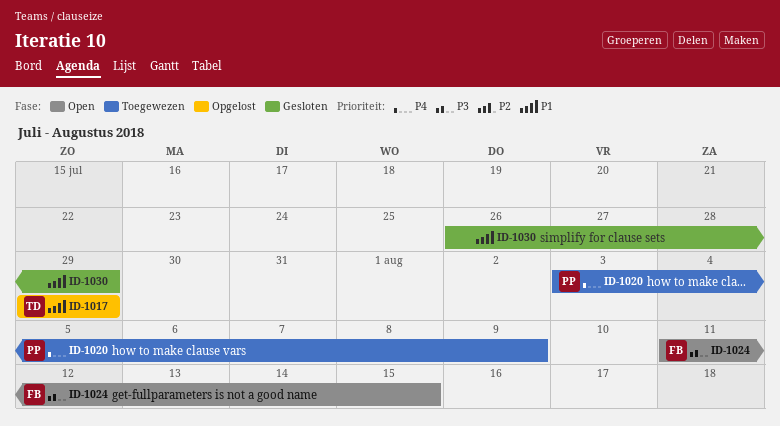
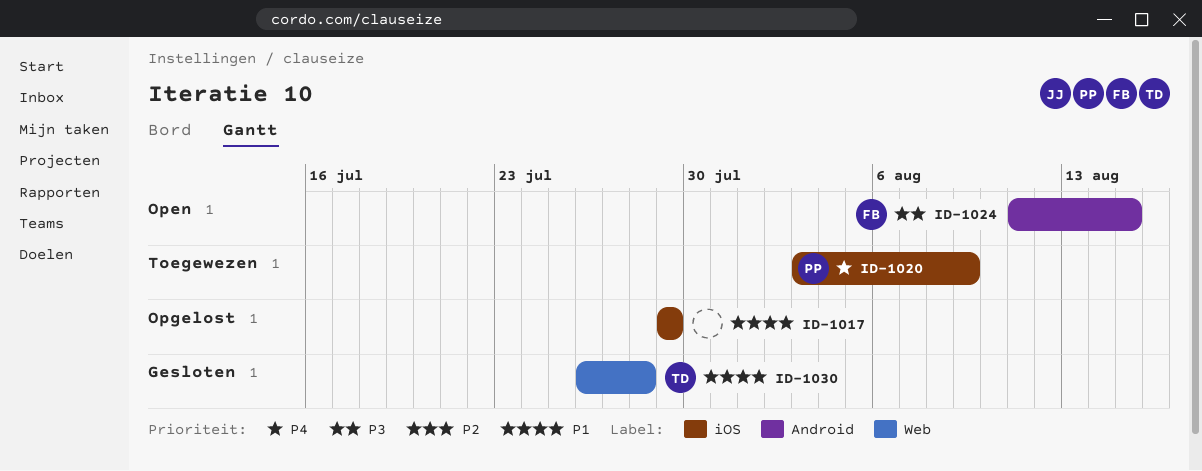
ID-1017, owner: TD -> none
ID-1030, owner: none -> TD
ID-1030, due: Jul 29 -> Jul 28

